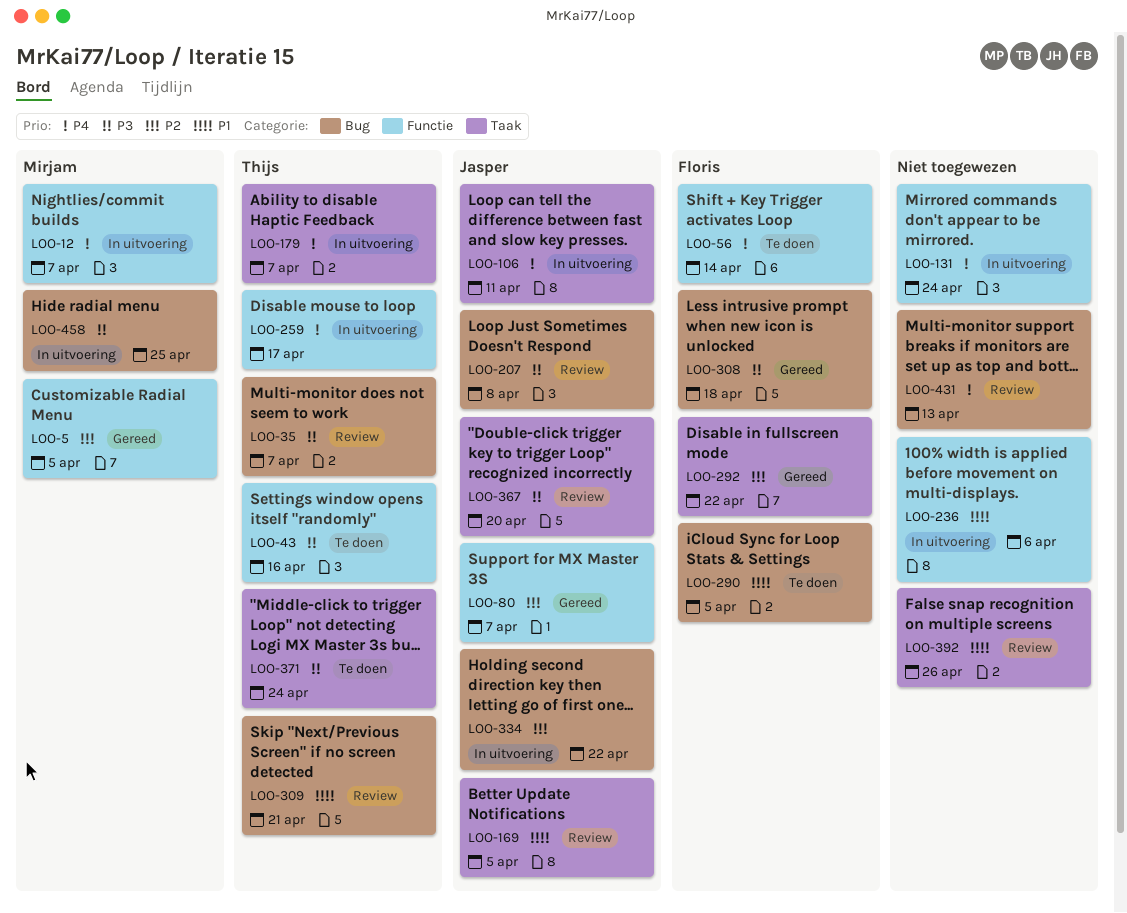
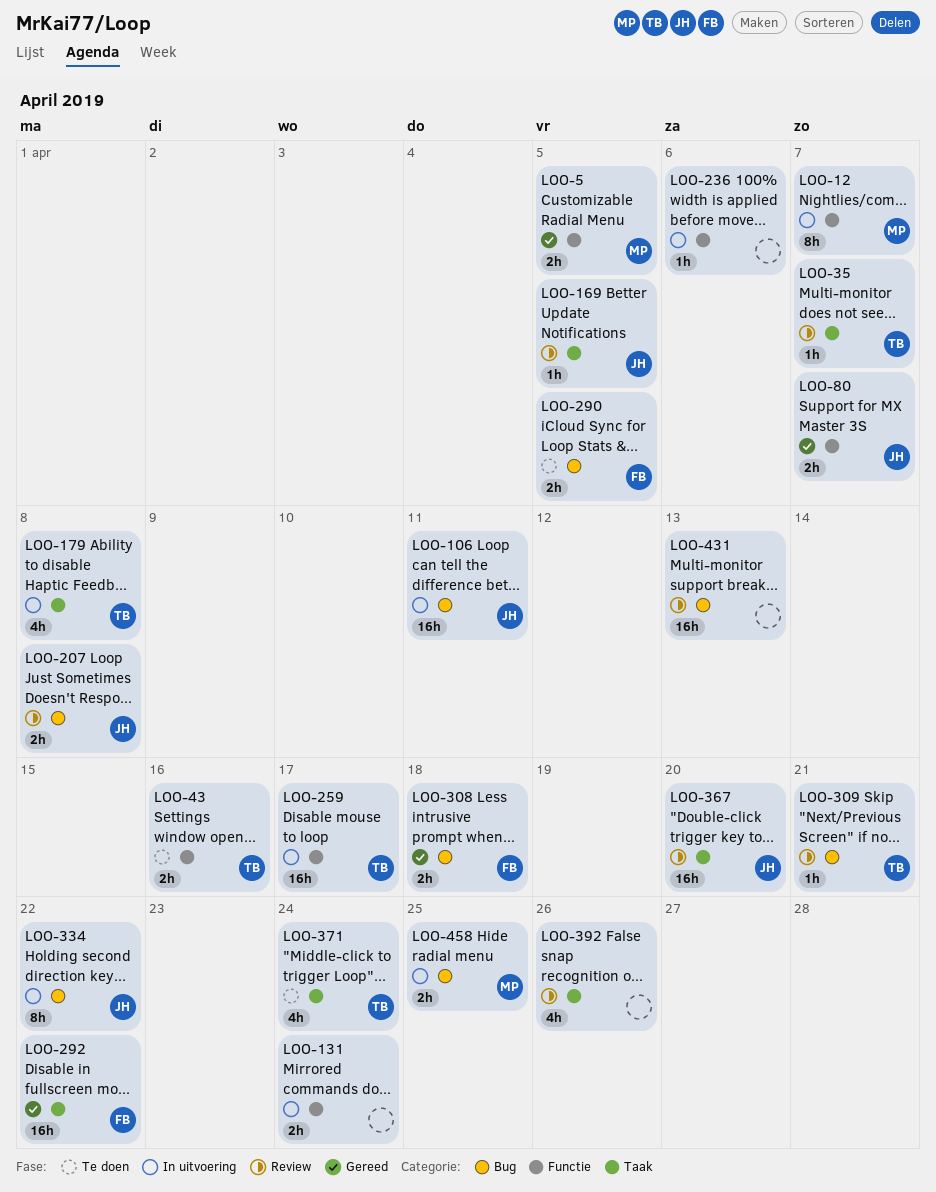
LOO-35, label: Bug -> Taak
LOO-56: present -> none
LOO-106, label: Taak -> Bug
LOO-179, due: Apr 7 -> Apr 8

